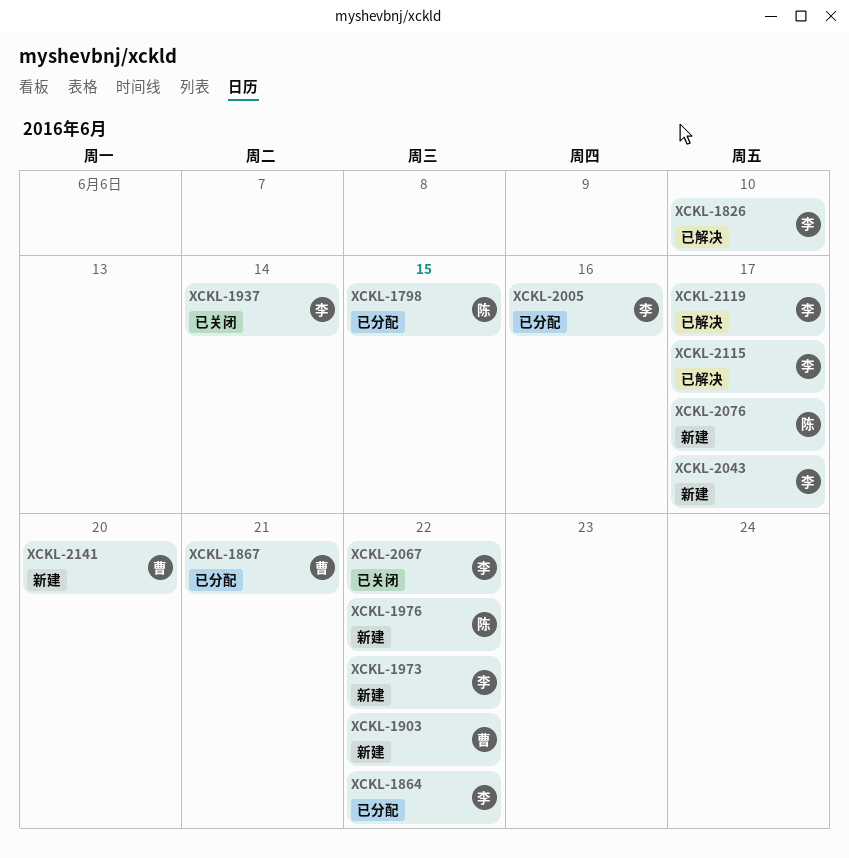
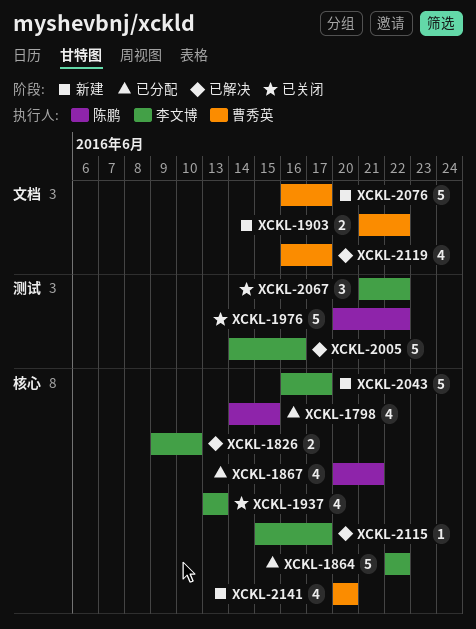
XCKL-1867, owner: 曹秀英 -> 陈鹏
XCKL-1937, due: Jun 14 -> Jun 13
XCKL-1973: present -> none
XCKL-1976, status: 新建 -> 已关闭
XCKL-2005, status: 已分配 -> 已解决
XCKL-2076, owner: 陈鹏 -> 曹秀英
XCKL-2119, owner: 李文博 -> 曹秀英

